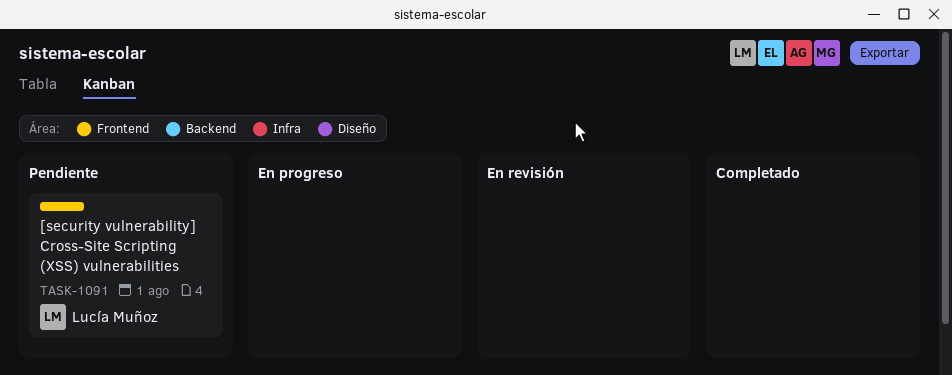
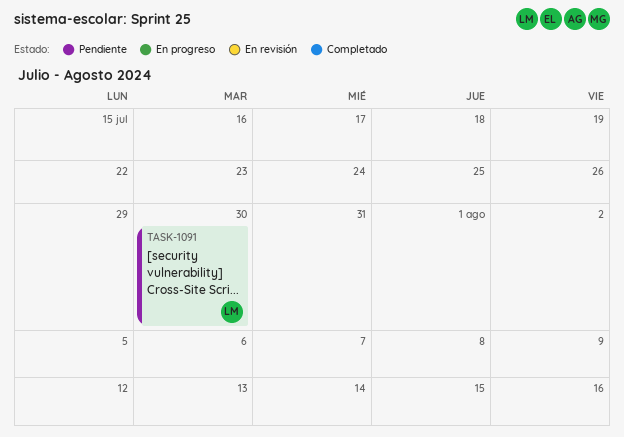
TASK-1091, due: Aug 1 -> Jul 30

